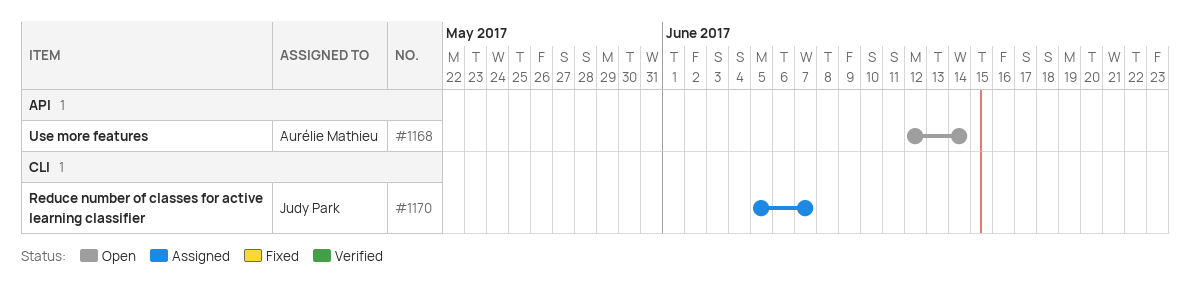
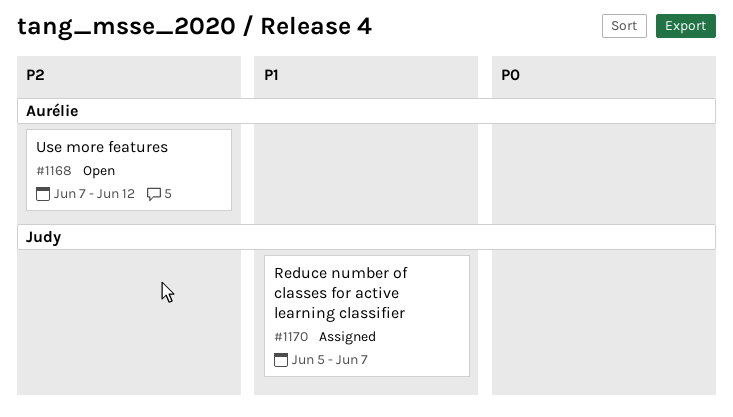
#1168, start: Jun 12 -> Jun 7
#1168, due: Jun 14 -> Jun 12

